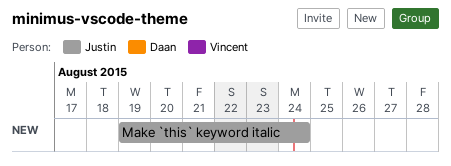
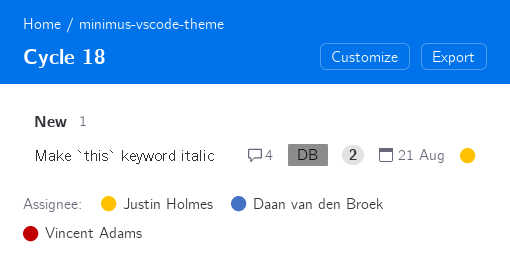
Make `this` keyword italic, due: Aug 24 -> Aug 21

